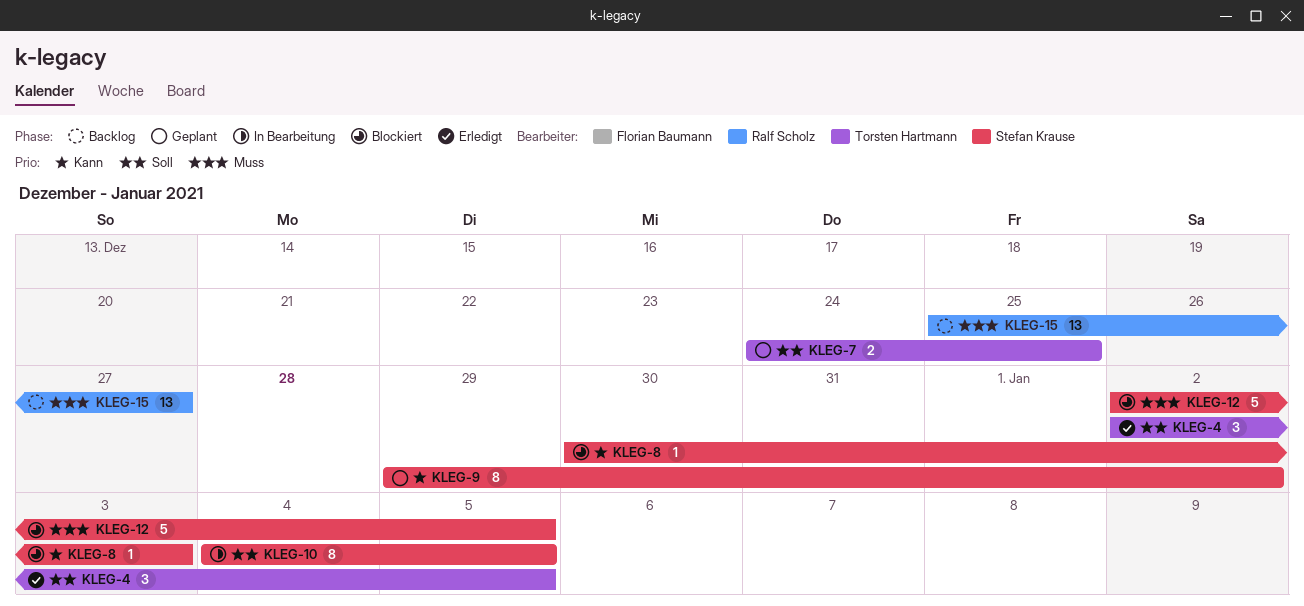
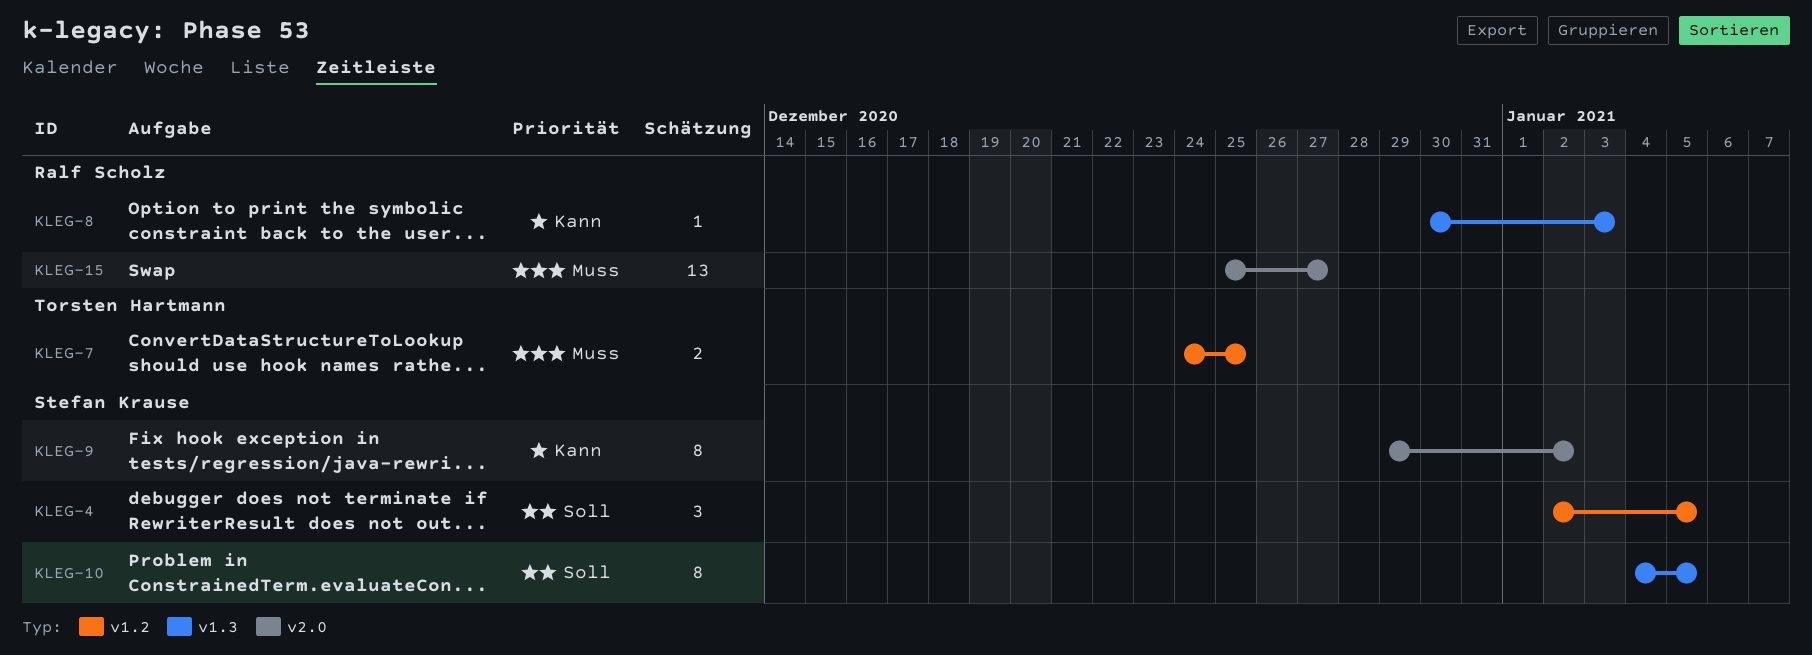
KLEG-4, owner: Torsten Hartmann -> Stefan Krause
KLEG-7, priority: Soll -> Muss
KLEG-8, owner: Stefan Krause -> Ralf Scholz
KLEG-12: present -> none

